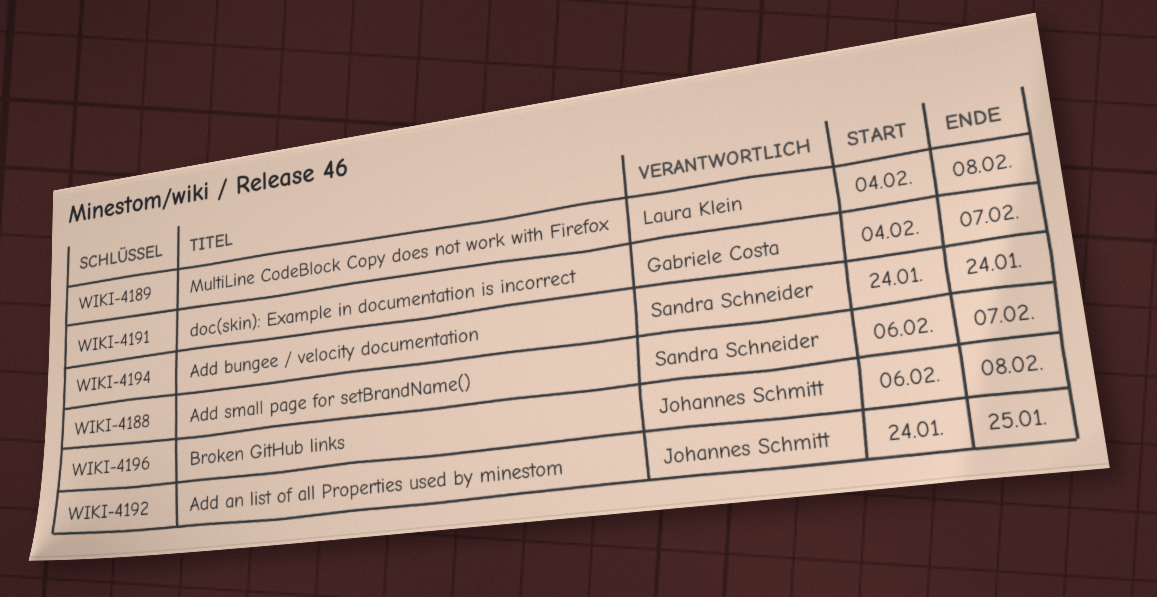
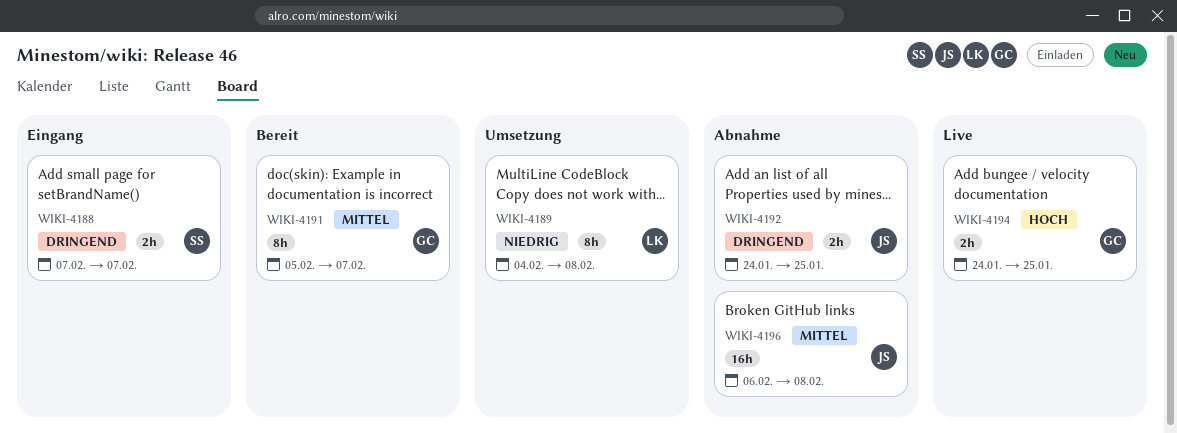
WIKI-4188, start: Feb 6 -> Feb 7
WIKI-4191, start: Feb 4 -> Feb 5
WIKI-4194, owner: Sandra Schneider -> Gabriele Costa
WIKI-4194, due: Jan 24 -> Jan 25

